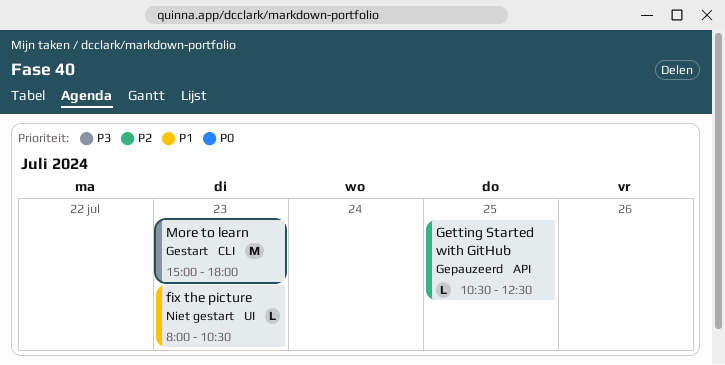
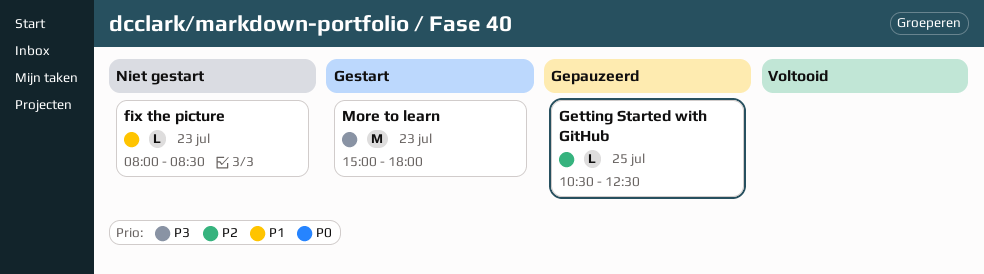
fix the picture, ends: 10:30 -> 08:30

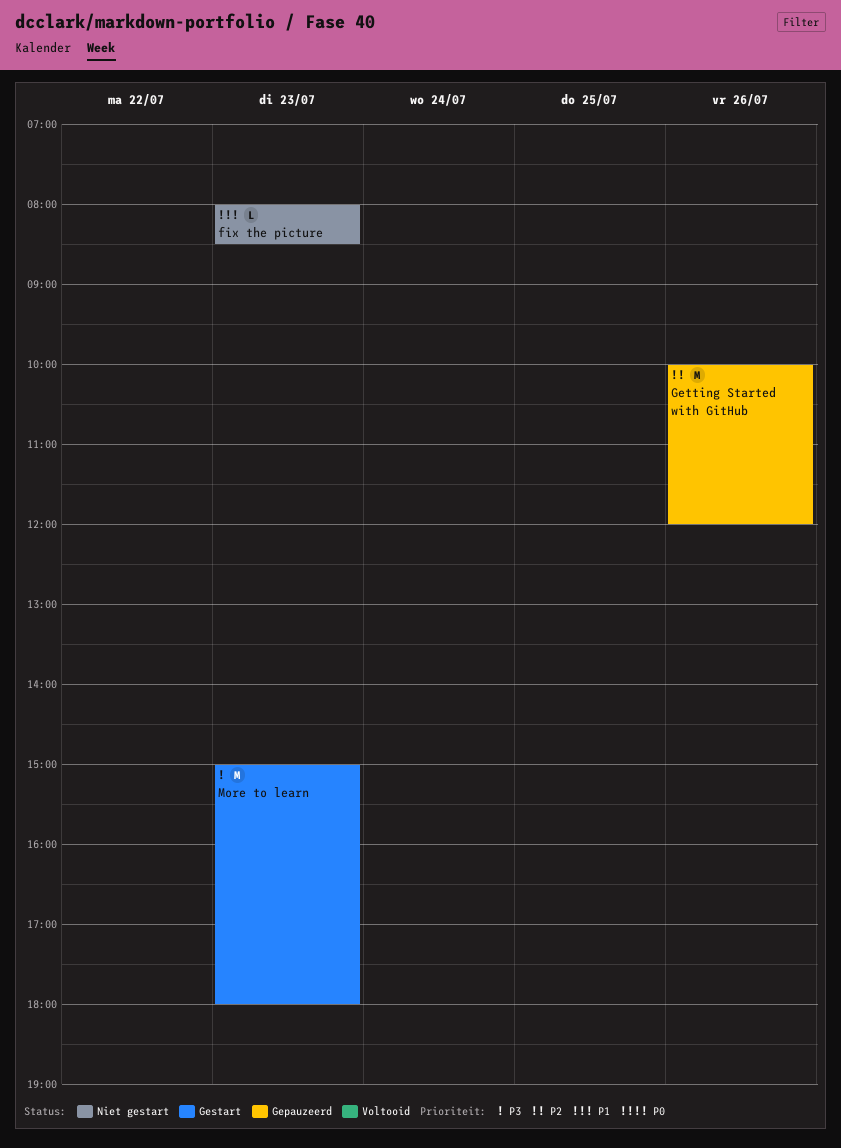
Getting Started with GitHub, estimate: L -> M
Getting Started with GitHub, day: Jul 25 -> Jul 26
Getting Started with GitHub, begins: 10:30 -> 10:00
Getting Started with GitHub, ends: 12:30 -> 12:00

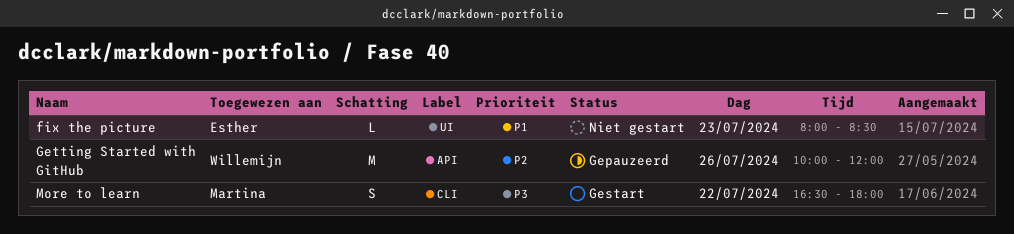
More to learn, estimate: M -> S
More to learn, day: Jul 23 -> Jul 22
More to learn, begins: 15:00 -> 16:30

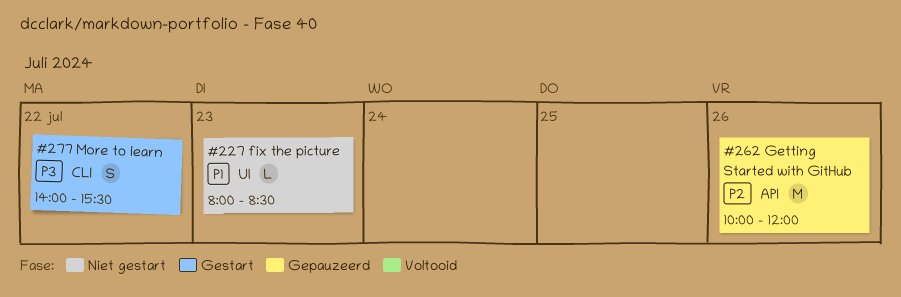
More to learn, begins: 16:30 -> 14:00
More to learn, ends: 18:00 -> 15:30

